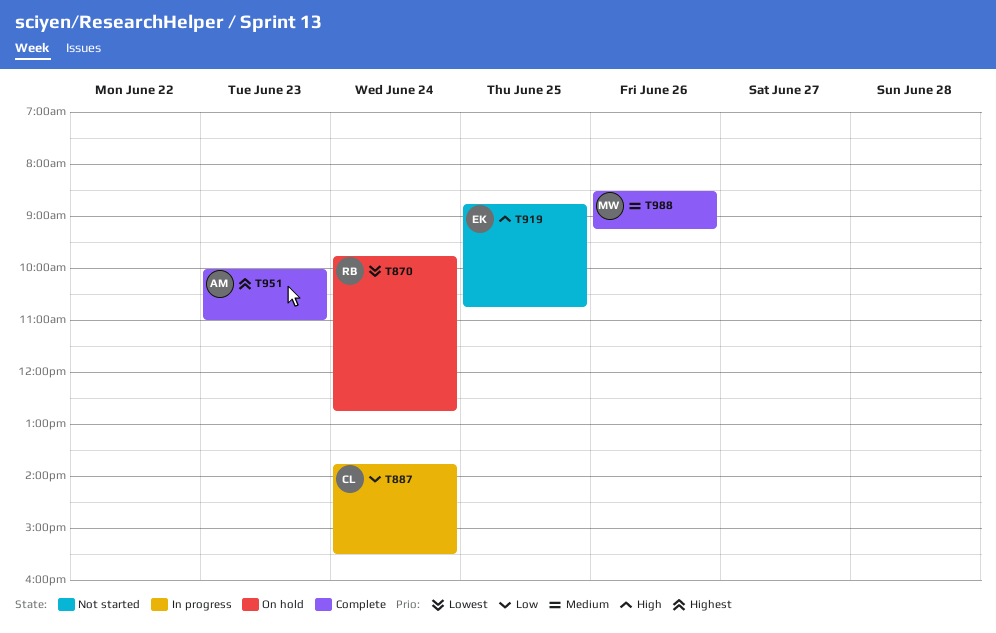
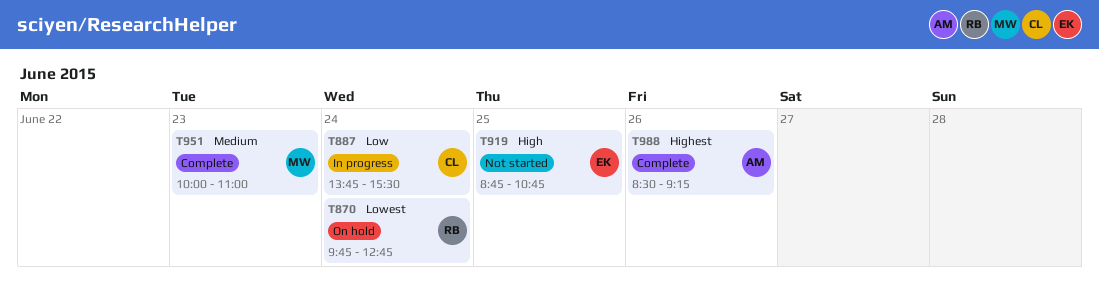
T951, owner: AM -> MW
T951, priority: Highest -> Medium
T988, owner: MW -> AM
T988, priority: Medium -> Highest

